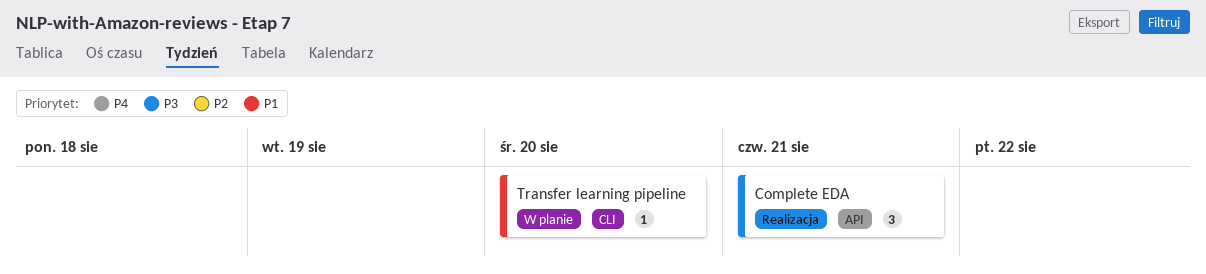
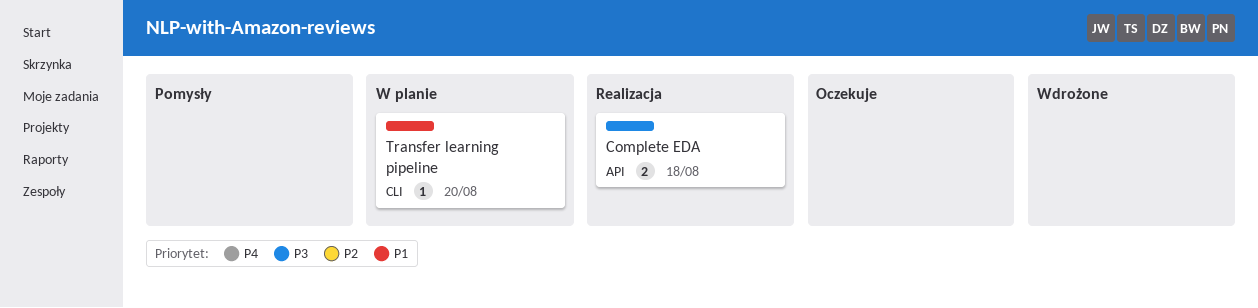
Complete EDA, estimate: 3 -> 2
Complete EDA, due: Aug 21 -> Aug 18

